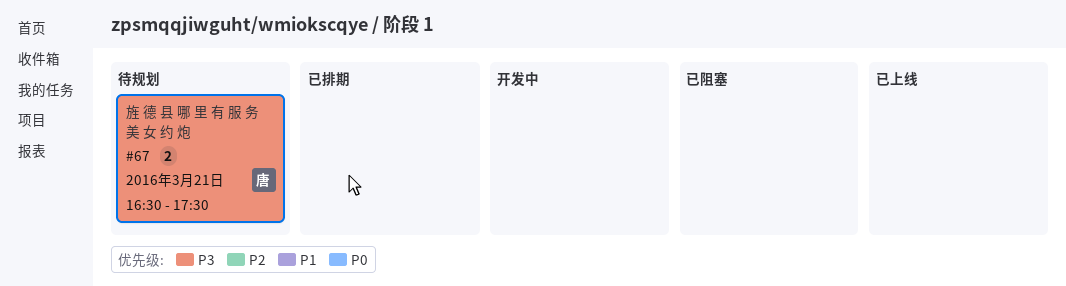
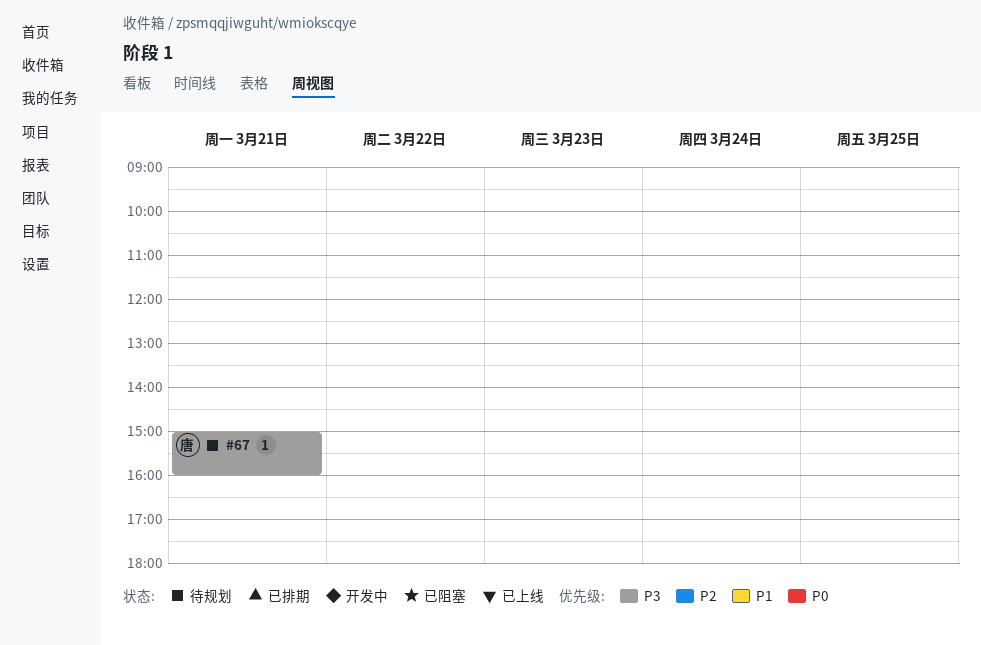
#67, estimate: 2 -> 1
#67, begins: 16:30 -> 15:00
#67, ends: 17:30 -> 16:00

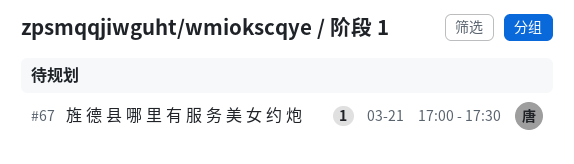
#67, begins: 15:00 -> 17:00
#67, ends: 16:00 -> 17:30

